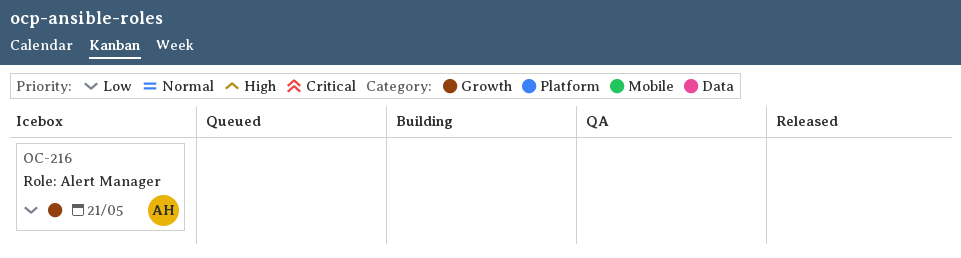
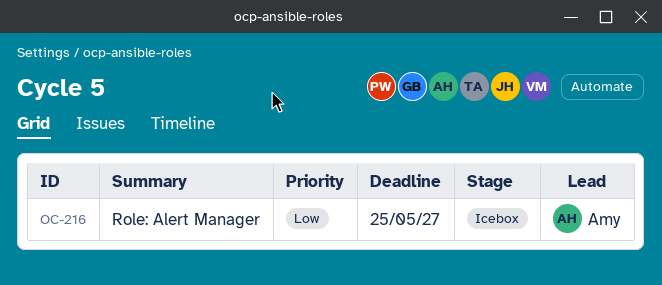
OC-216, due: May 21 -> May 25

